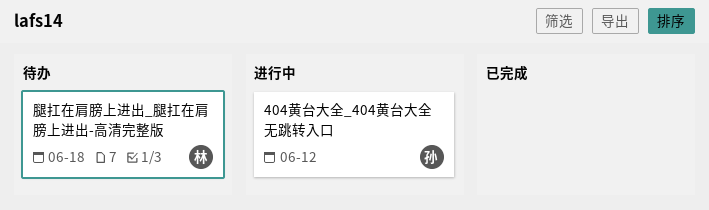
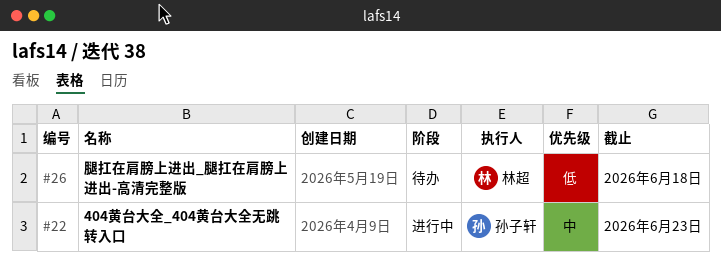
404黄台大全_404黄台大全无跳转入口, due: Jun 12 -> Jun 23

